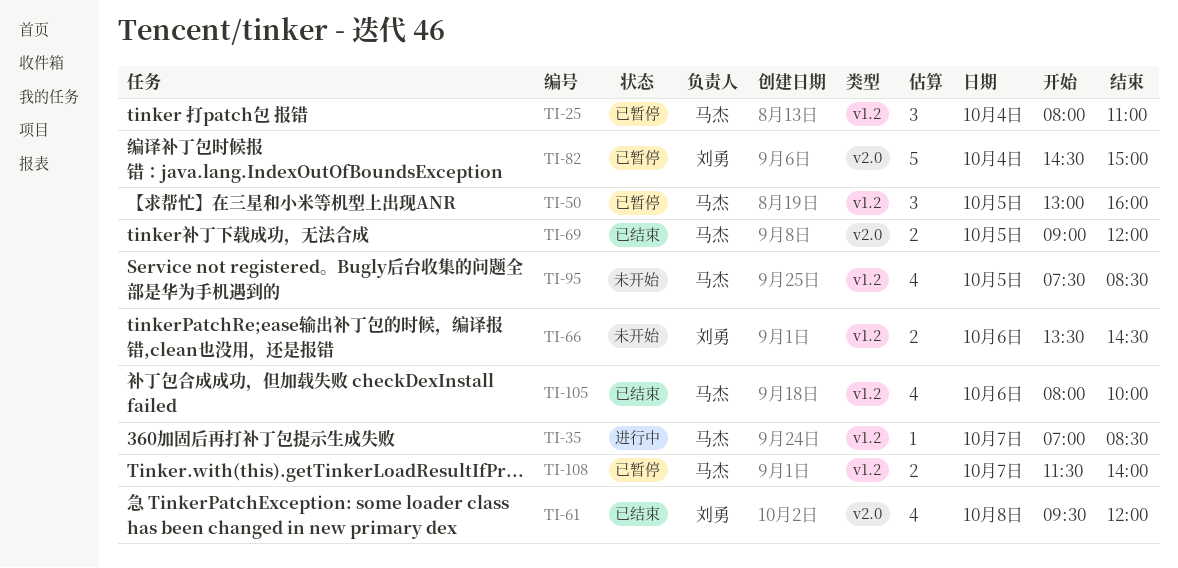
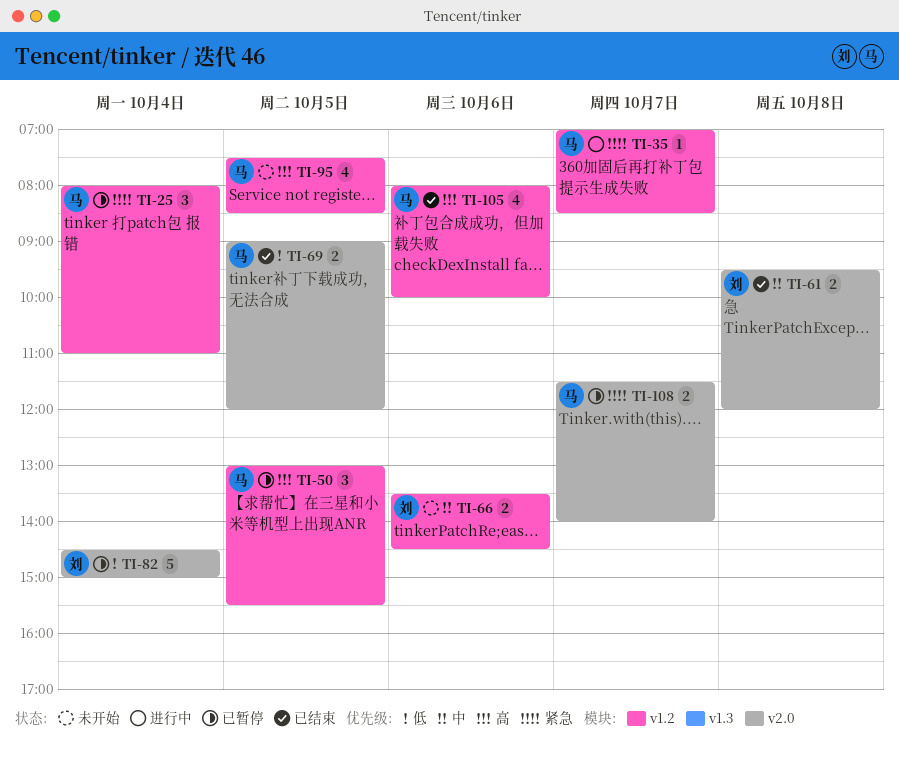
TI-50, ends: 16:00 -> 15:30
TI-61, estimate: 4 -> 2
TI-108, label: v1.2 -> v2.0

